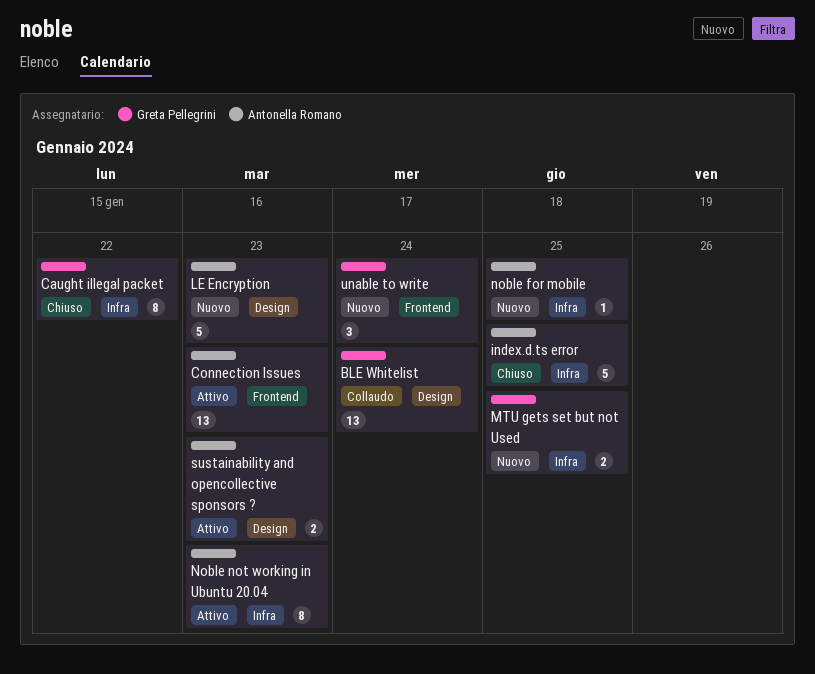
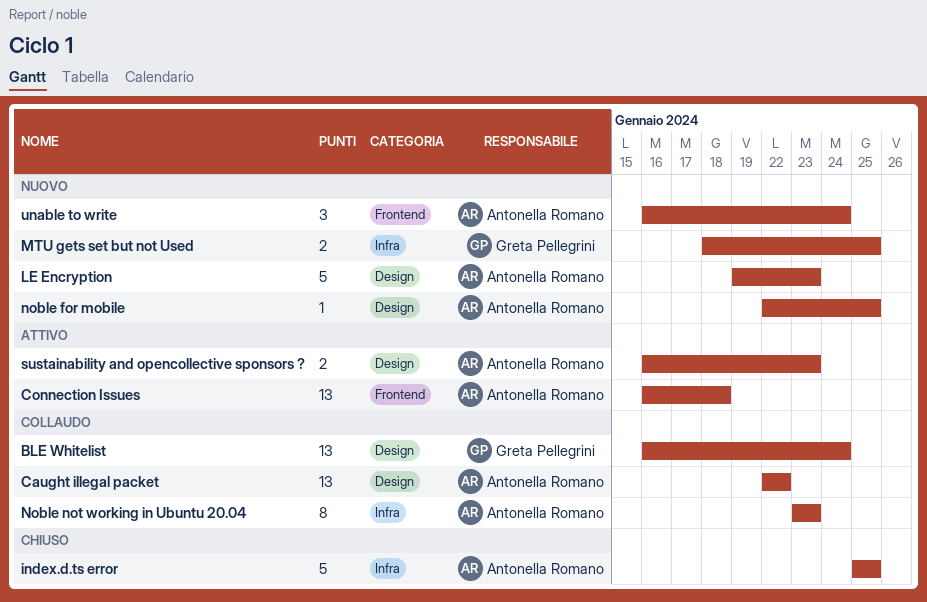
Caught illegal packet, status: Chiuso -> Collaudo
Caught illegal packet, owner: Greta Pellegrini -> Antonella Romano
Caught illegal packet, label: Infra -> Design
Caught illegal packet, estimate: 8 -> 13
Connection Issues, due: Jan 23 -> Jan 18
noble for mobile, label: Infra -> Design
Noble not working in Ubuntu 20.04, status: Attivo -> Collaudo
unable to write, owner: Greta Pellegrini -> Antonella Romano

